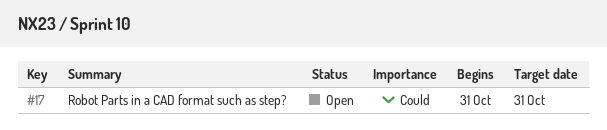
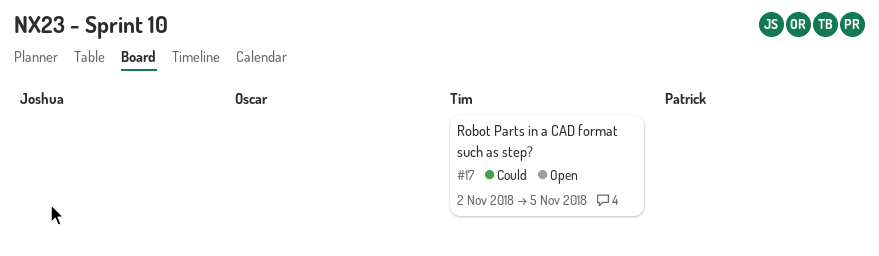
#17, start: Oct 31 -> Nov 2
#17, due: Oct 31 -> Nov 5

